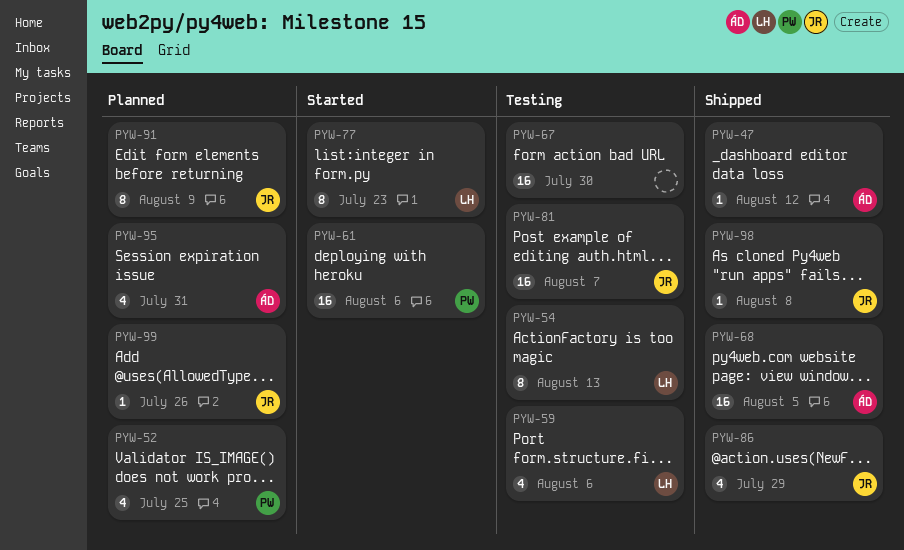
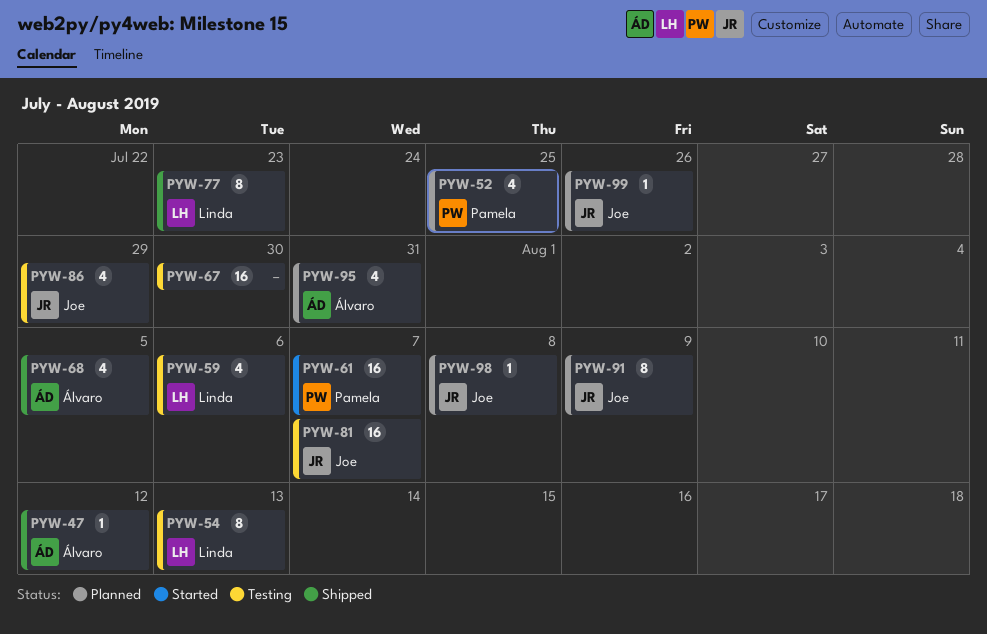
PYW-61, due: Aug 6 -> Aug 7
PYW-68, estimate: 16 -> 4
PYW-77, status: Started -> Shipped
PYW-86, status: Shipped -> Testing
PYW-98, status: Shipped -> Planned

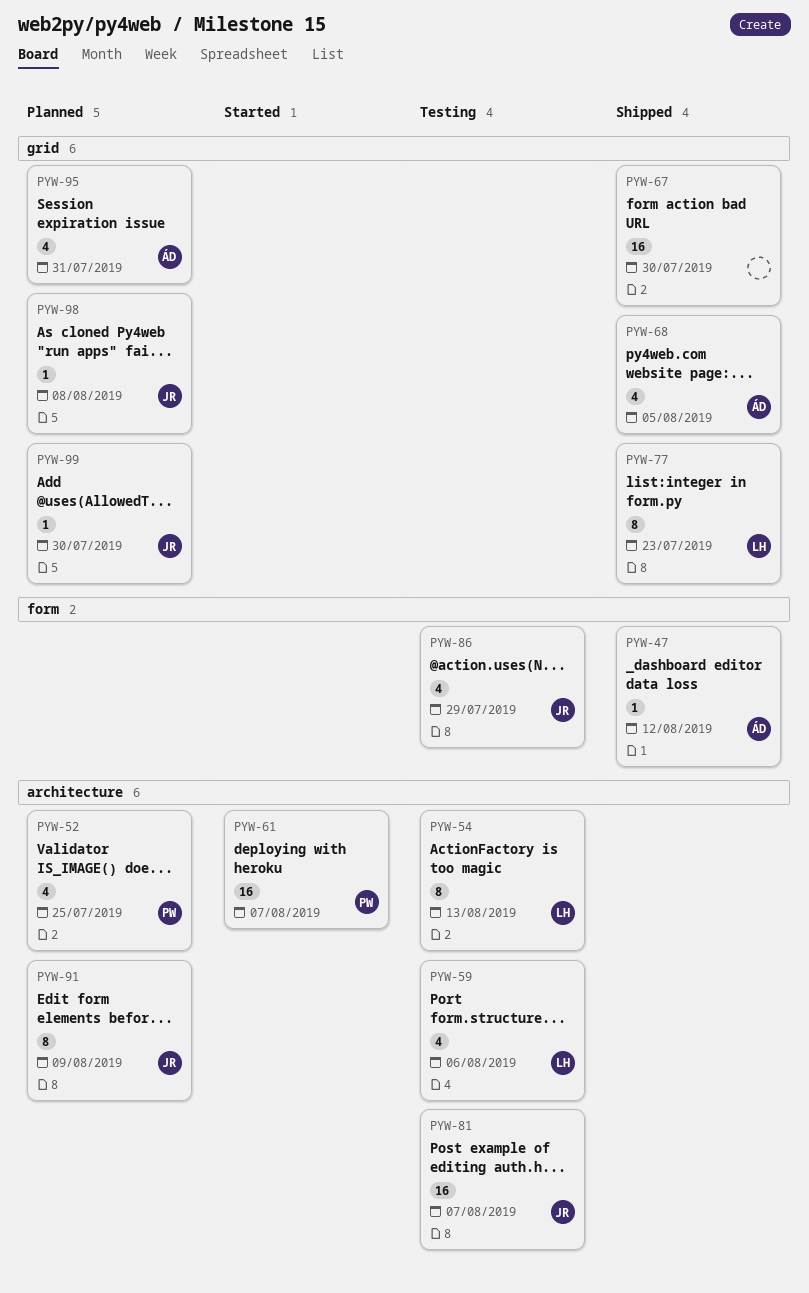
PYW-67, status: Testing -> Shipped
PYW-99, due: Jul 26 -> Jul 30

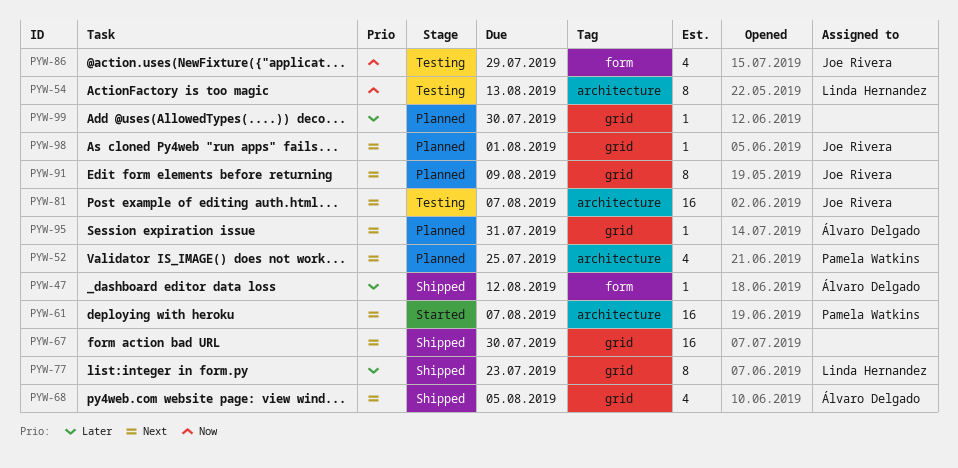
PYW-59: present -> none
PYW-91, label: architecture -> grid
PYW-95, estimate: 4 -> 1
PYW-98, due: Aug 8 -> Aug 1
PYW-99, owner: Joe Rivera -> none

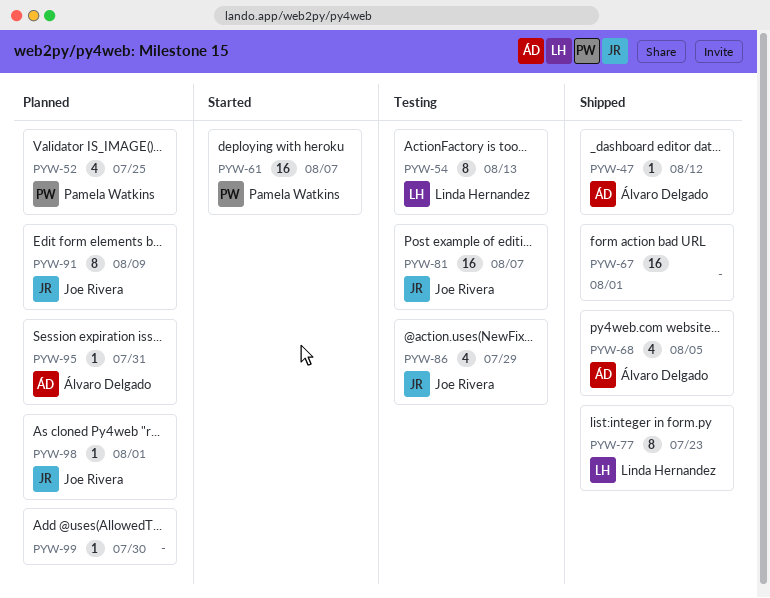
PYW-67, due: Jul 30 -> Aug 1

